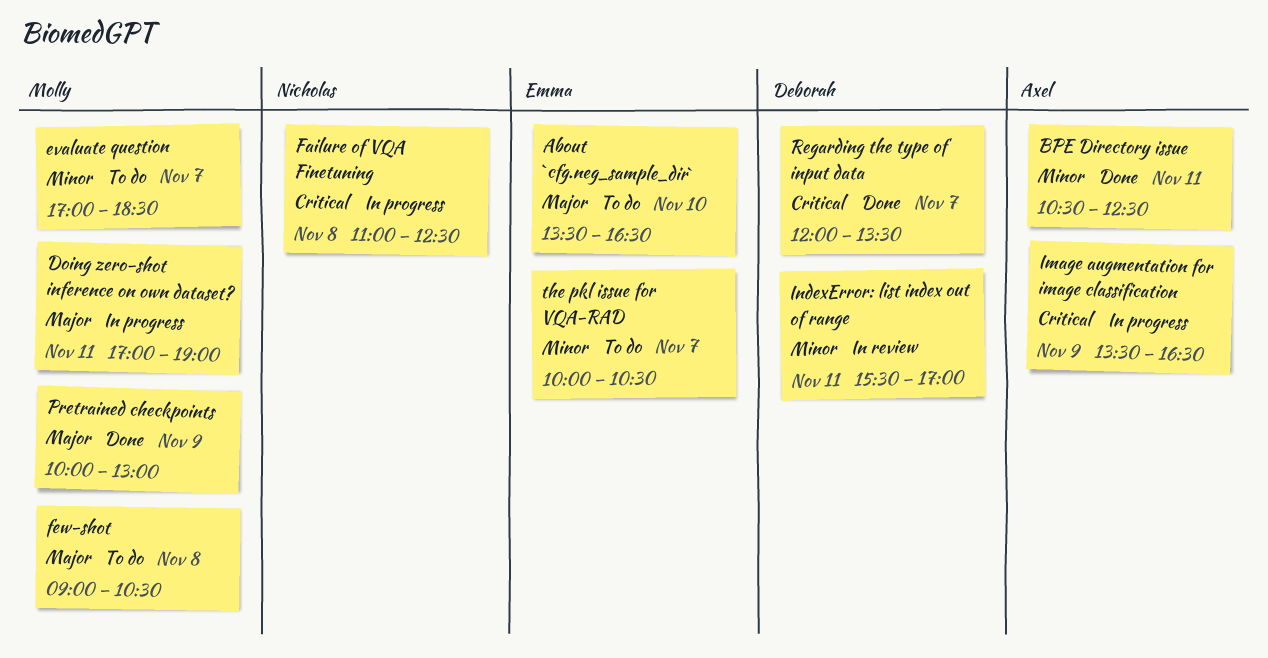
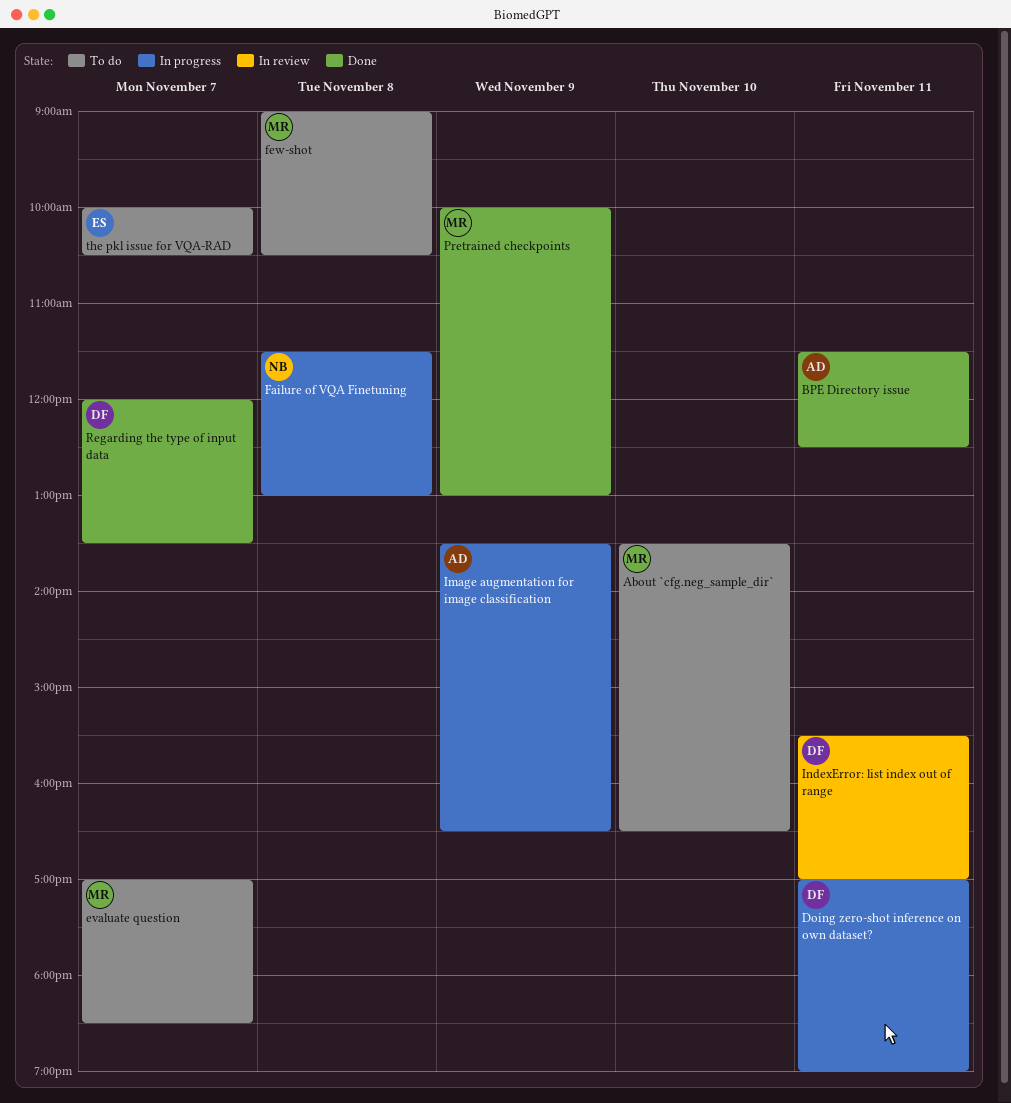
About `cfg.neg_sample_dir`, owner: Emma -> Molly
BPE Directory issue, begins: 10:30 -> 11:30
Doing zero-shot inference on own dataset?, owner: Molly -> Deborah
Failure of VQA Finetuning, begins: 11:00 -> 11:30
Failure of VQA Finetuning, ends: 12:30 -> 13:00

